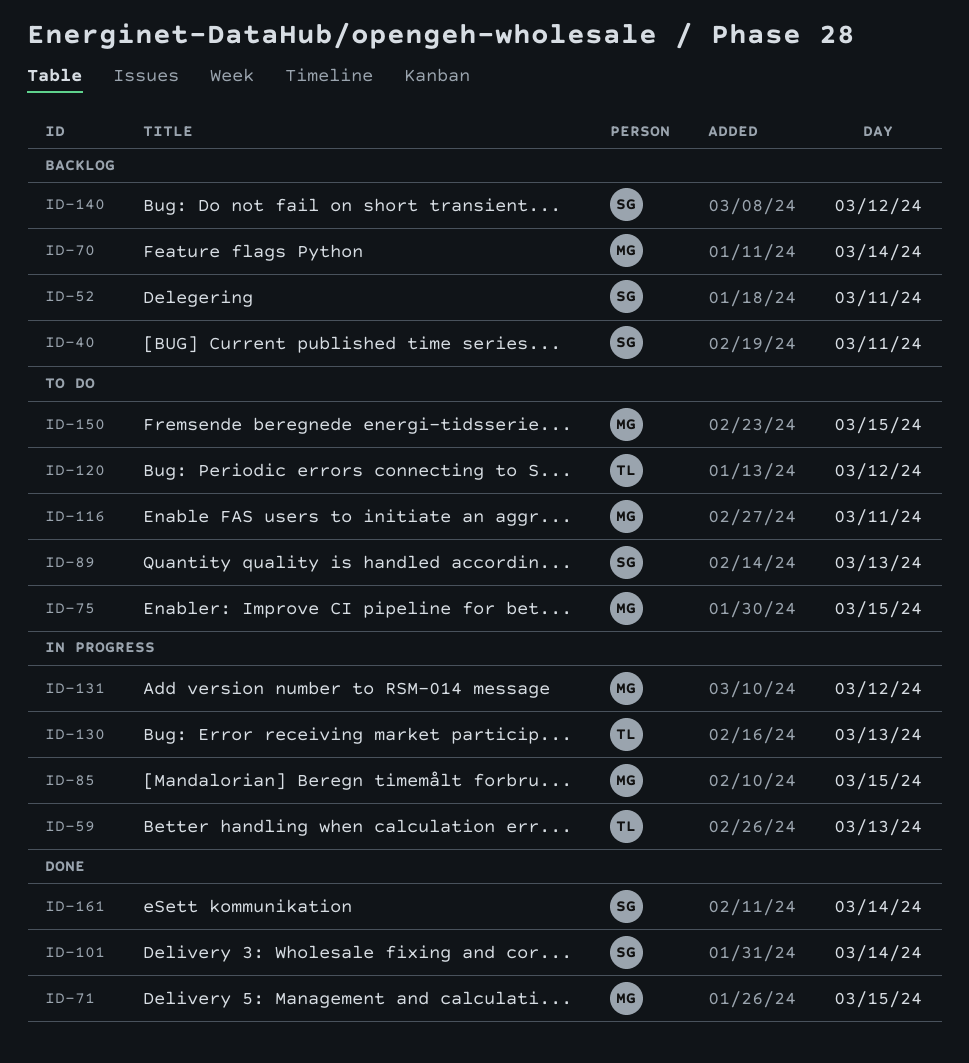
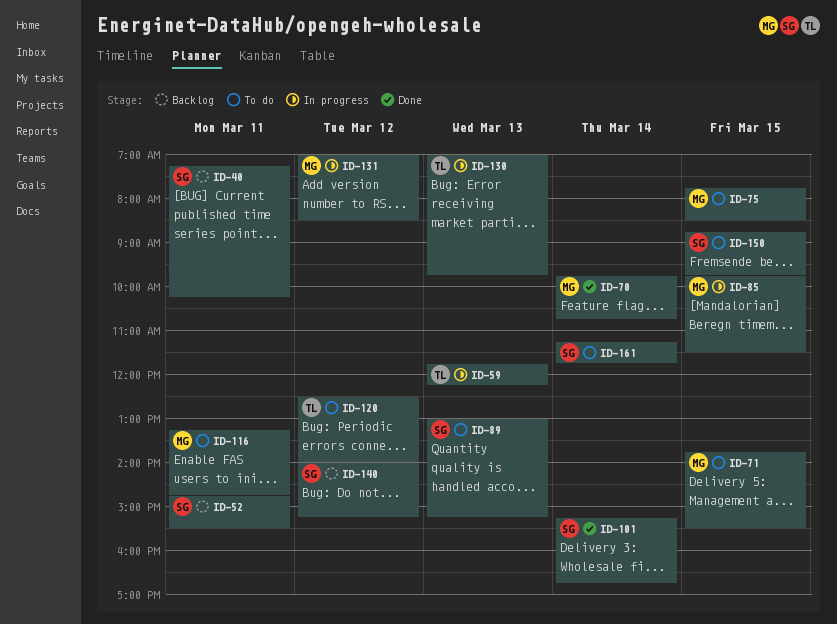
ID-70, status: Backlog -> Done
ID-71, status: Done -> To do
ID-150, owner: MG -> SG
ID-161, status: Done -> To do

